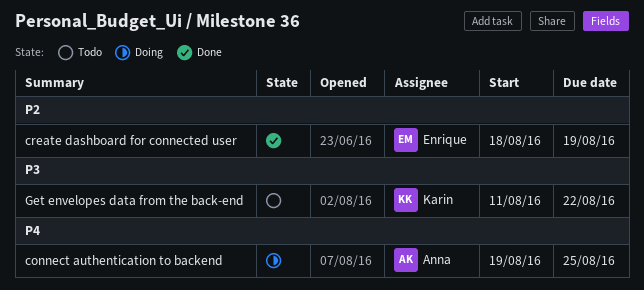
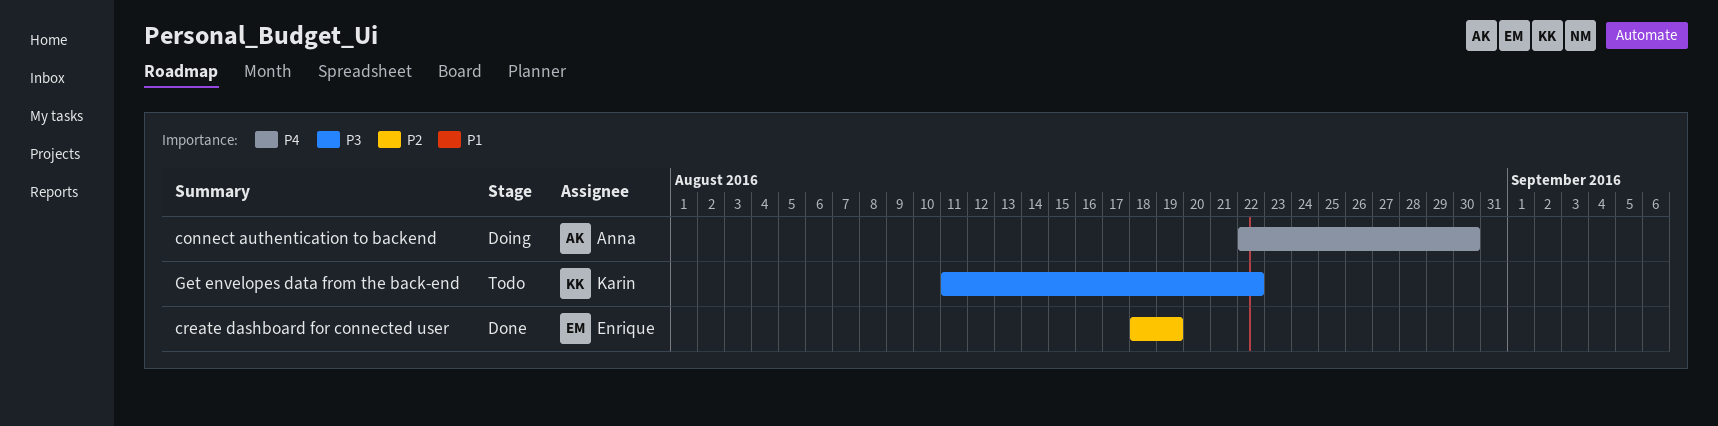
connect authentication to backend, start: Aug 19 -> Aug 22
connect authentication to backend, due: Aug 25 -> Aug 30

